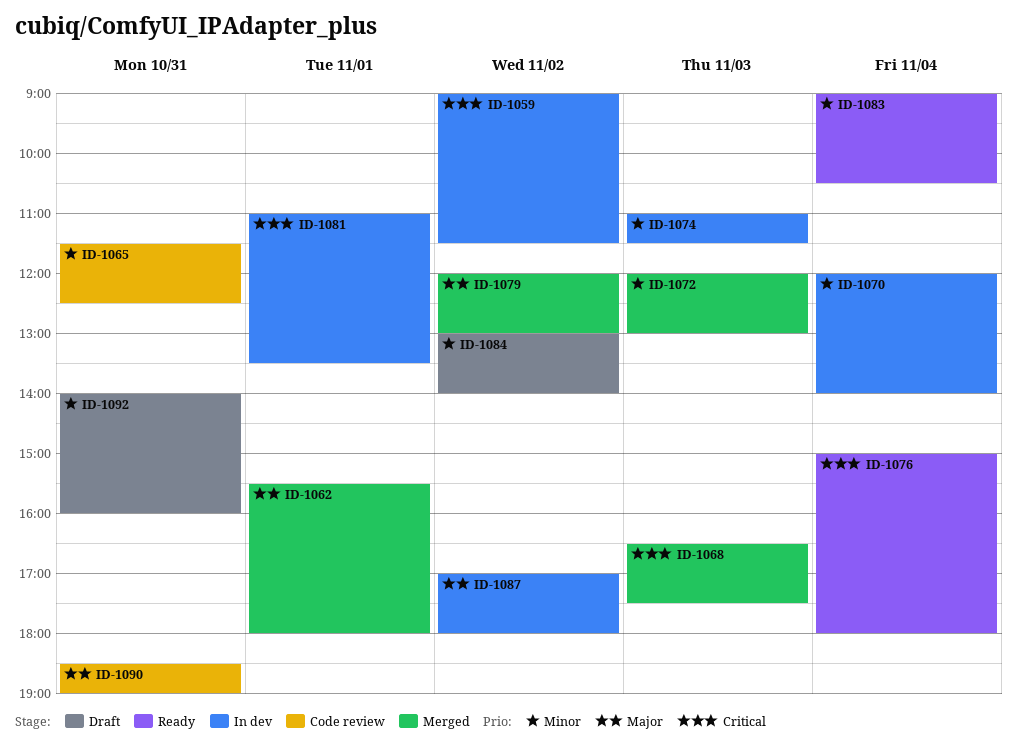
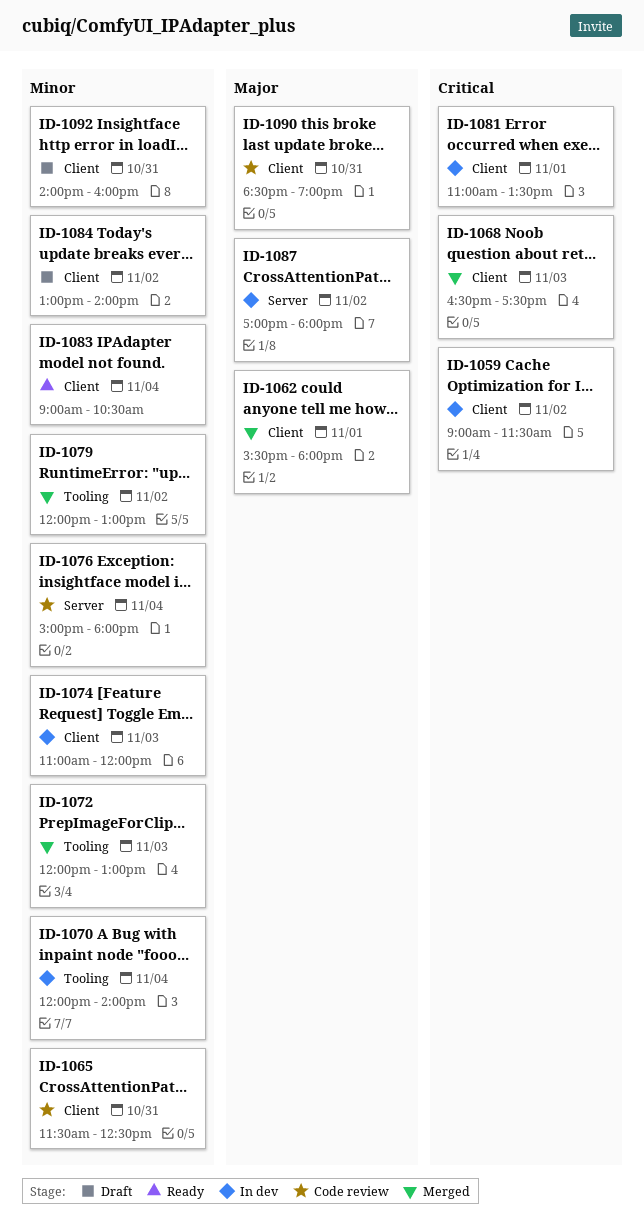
ID-1074, ends: 11:30 -> 12:00
ID-1076, status: Ready -> Code review
ID-1076, priority: Critical -> Minor
ID-1079, priority: Major -> Minor

